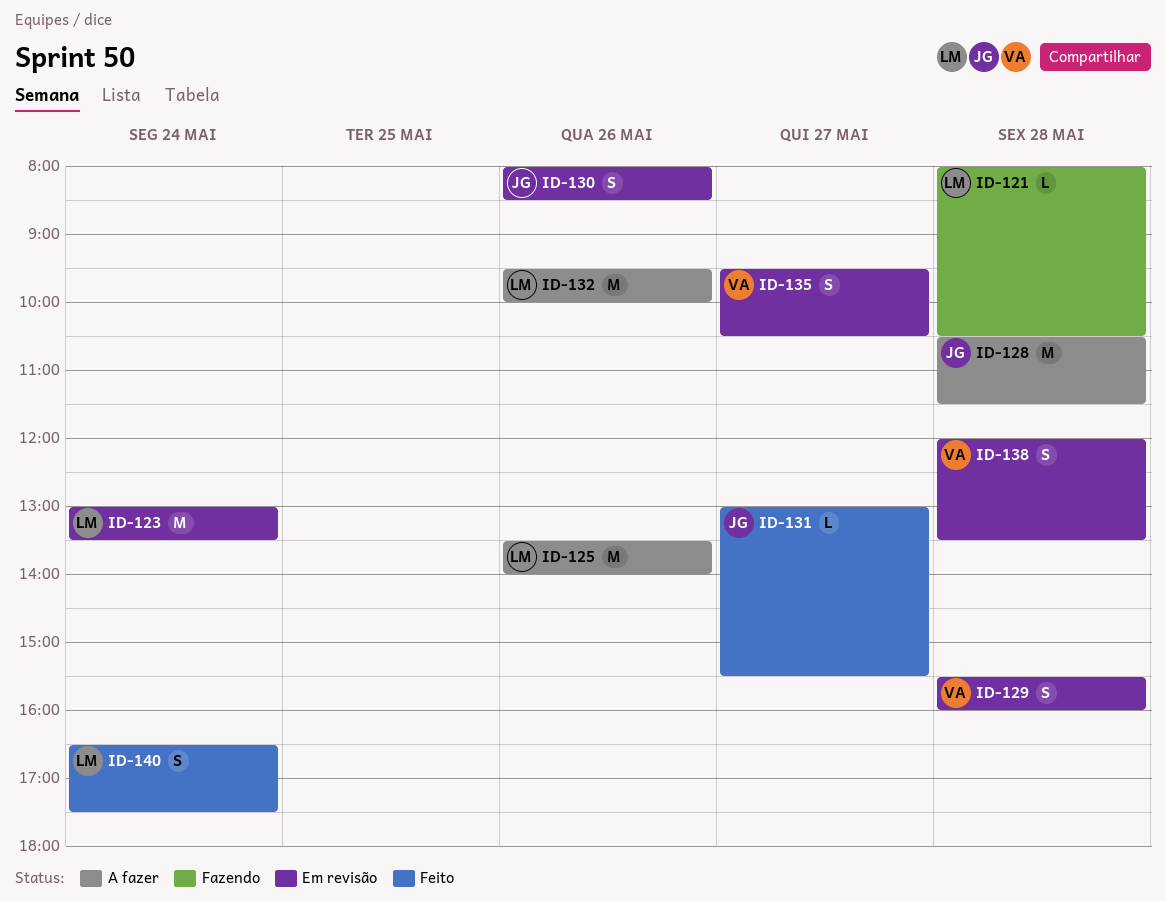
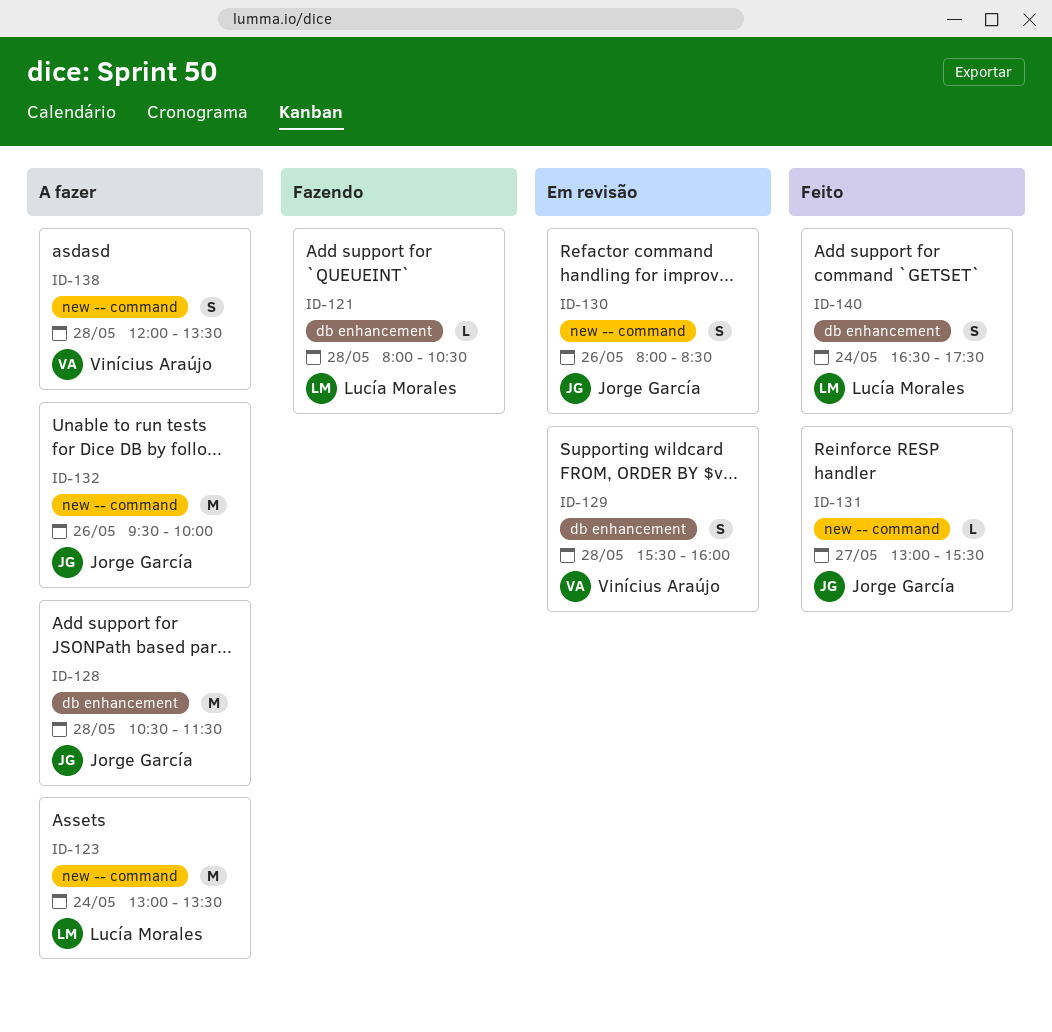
ID-123, status: Em revisão -> A fazer
ID-125: present -> none
ID-132, owner: Lucía Morales -> Jorge García
ID-135: present -> none
ID-138, status: Em revisão -> A fazer

